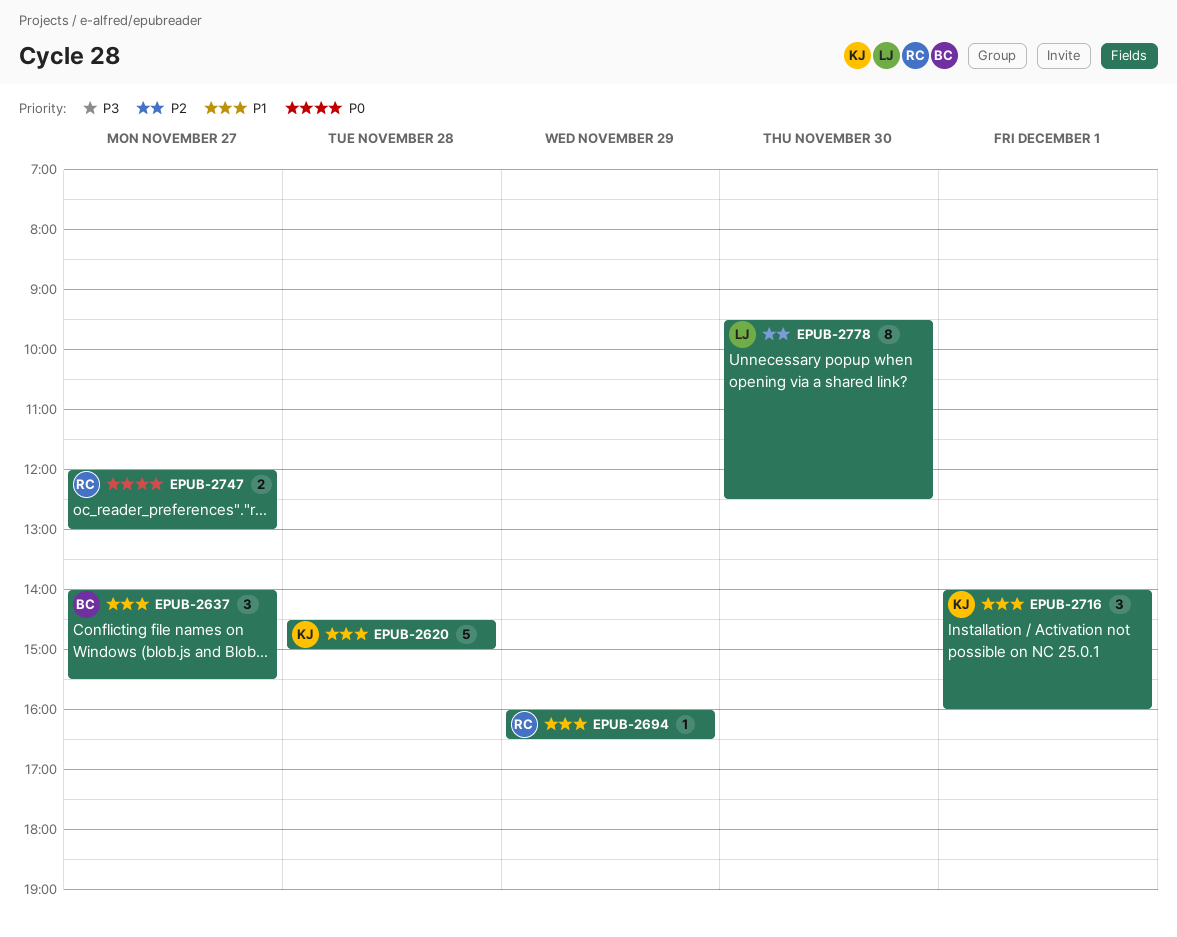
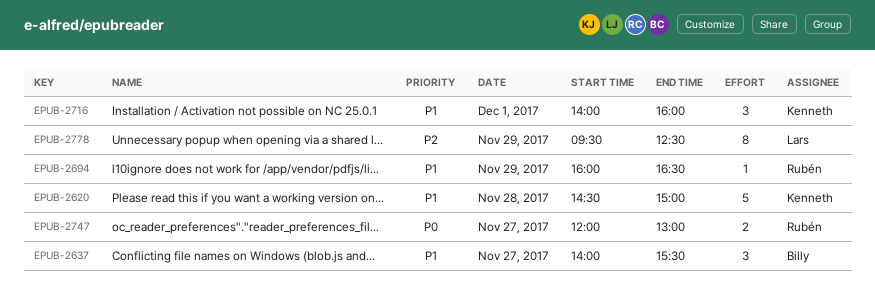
EPUB-2778, day: Nov 30 -> Nov 29

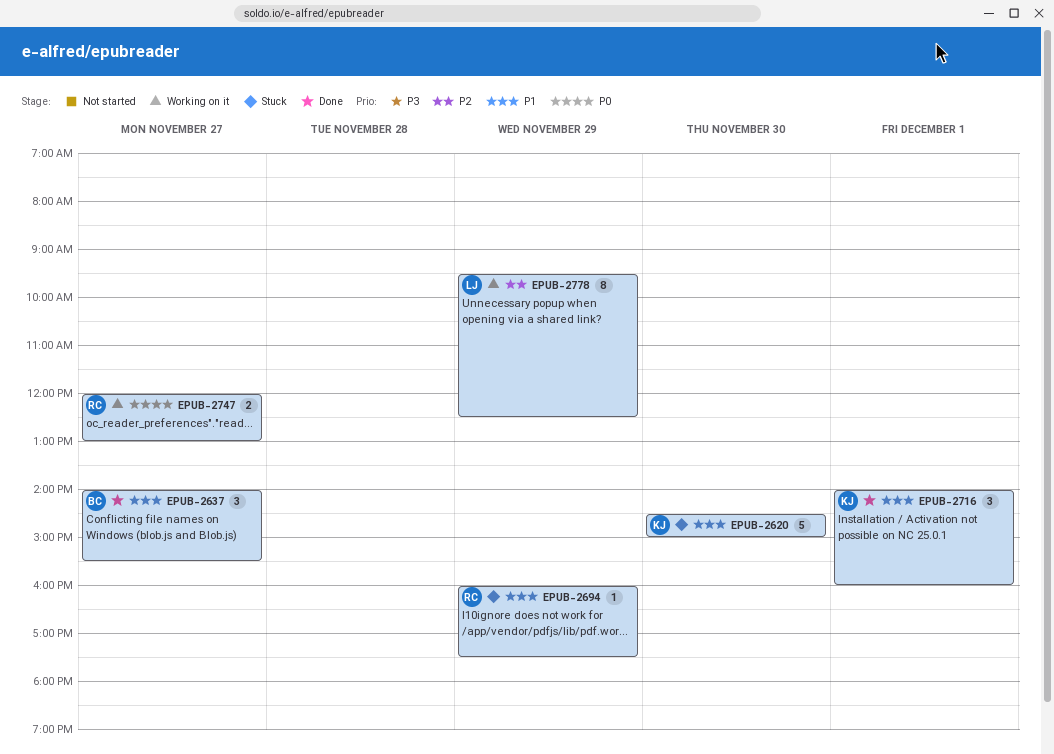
EPUB-2620, day: Nov 28 -> Nov 30
EPUB-2694, ends: 16:30 -> 17:30

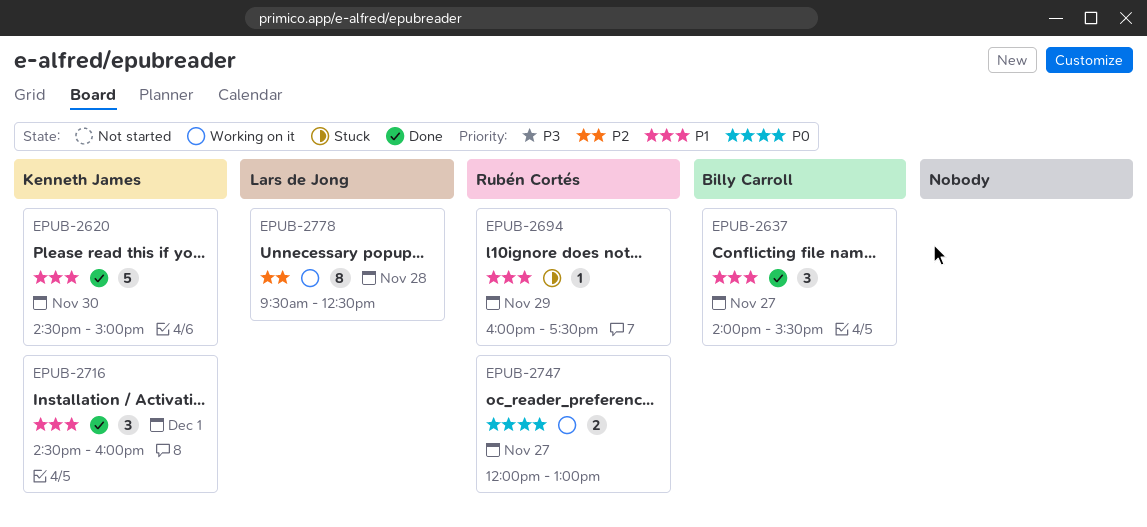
EPUB-2620, status: Stuck -> Done
EPUB-2716, begins: 14:00 -> 14:30
EPUB-2778, day: Nov 29 -> Nov 28

